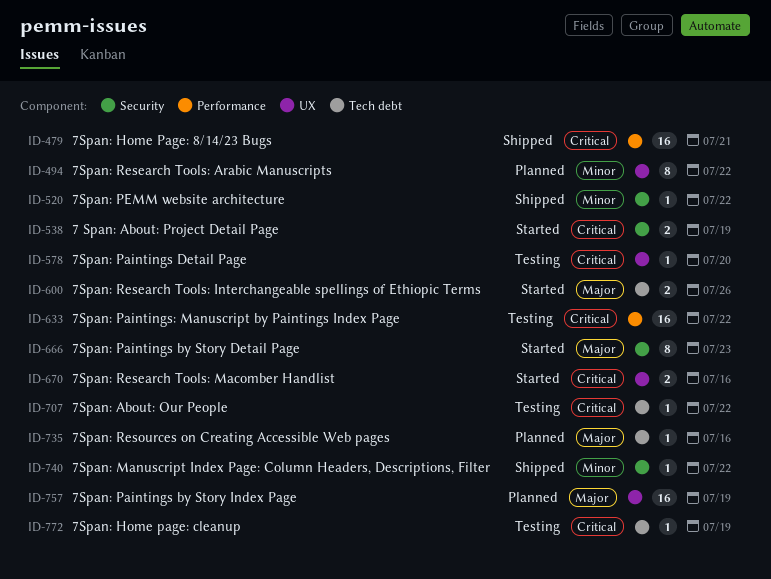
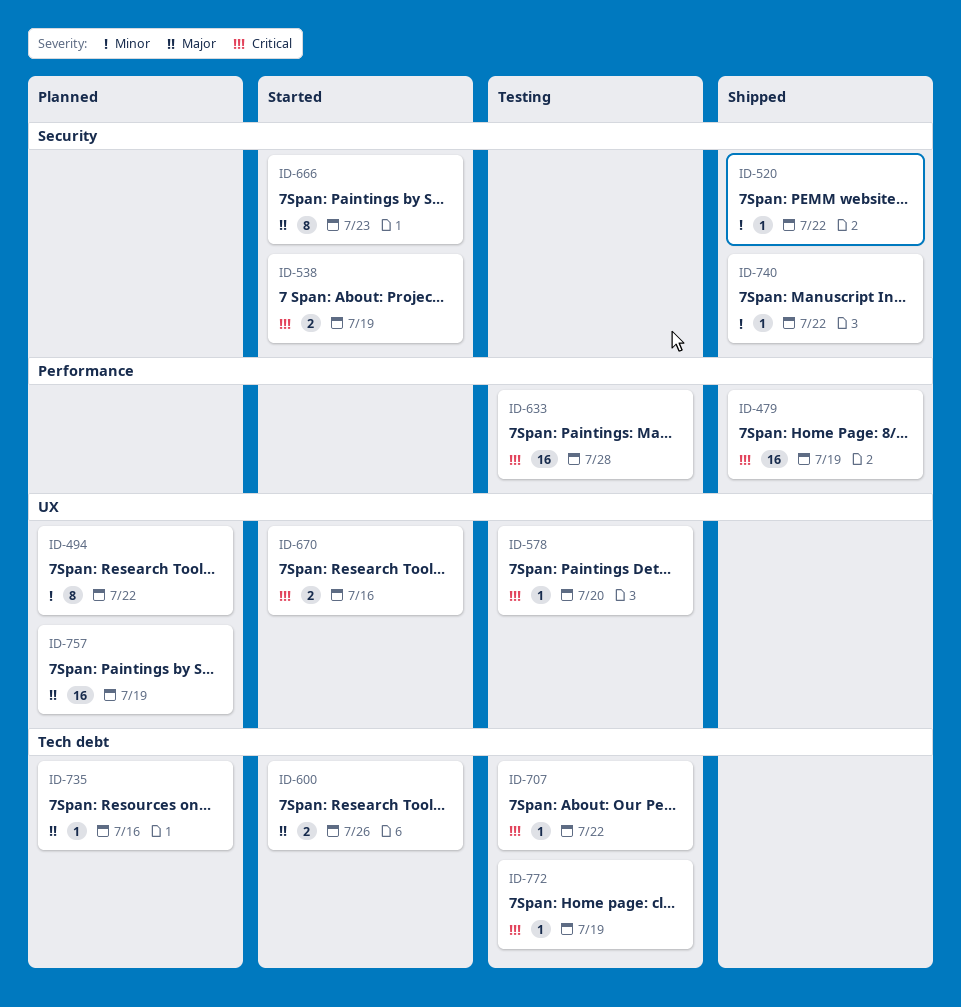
ID-479, due: Jul 21 -> Jul 19
ID-633, due: Jul 22 -> Jul 28

